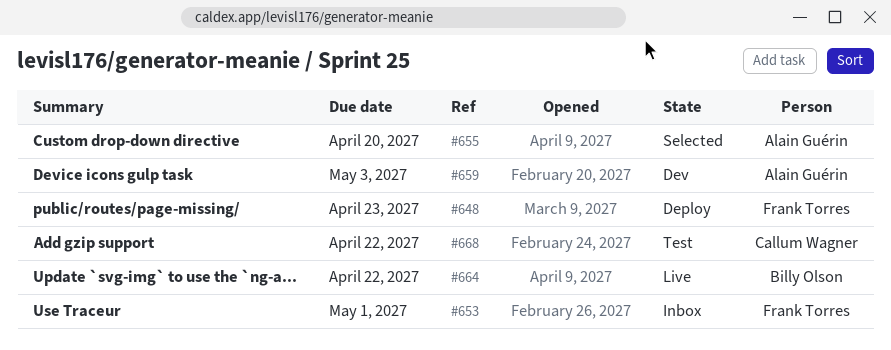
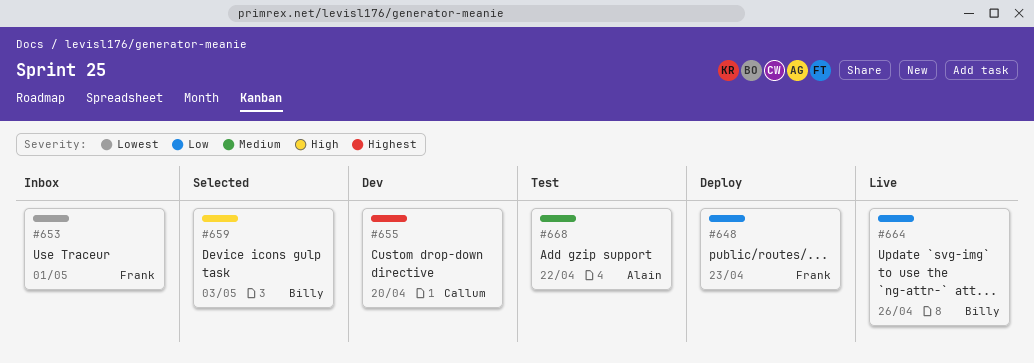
#655, status: Selected -> Dev
#655, owner: Alain Guérin -> Callum Wagner
#659, status: Dev -> Selected
#659, owner: Alain Guérin -> Billy Olson
#664, due: Apr 22 -> Apr 26
#668, owner: Callum Wagner -> Alain Guérin

